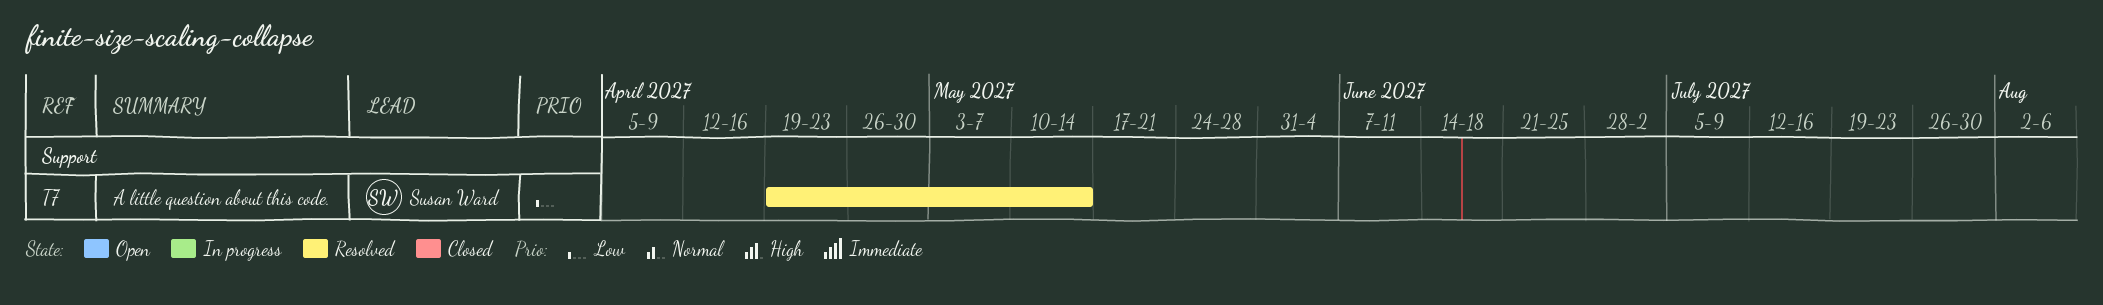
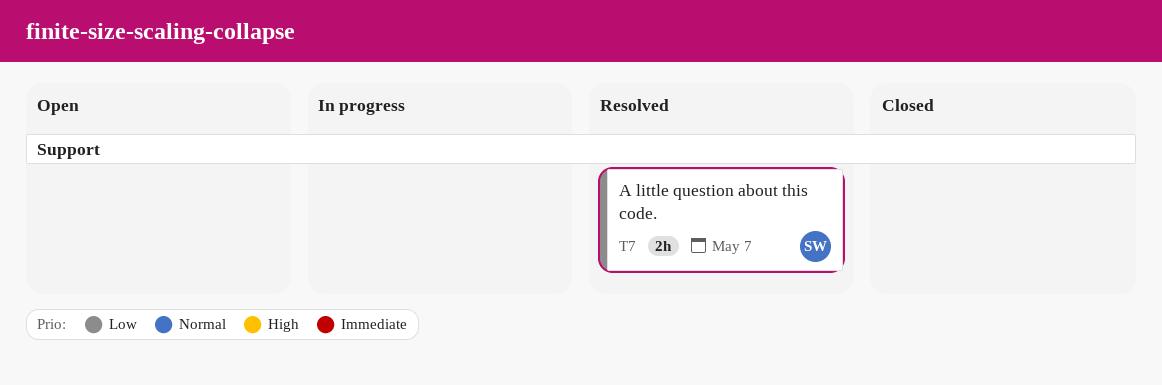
T7, due: May 14 -> May 7

